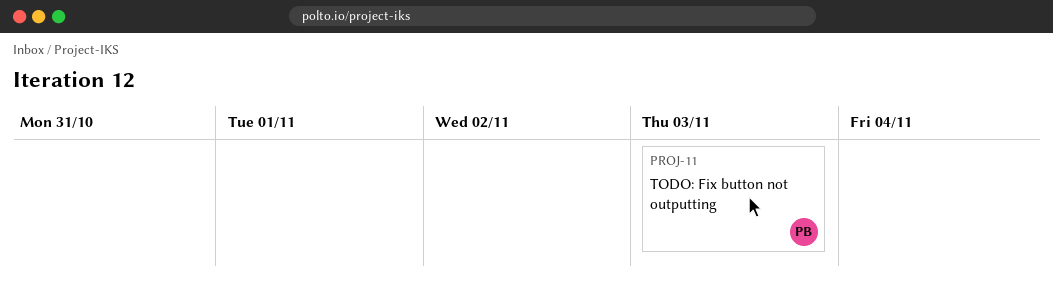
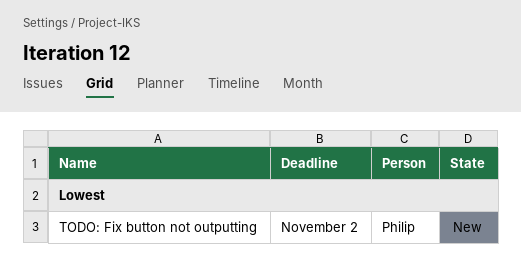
TODO: Fix button not outputting, due: Nov 3 -> Nov 2

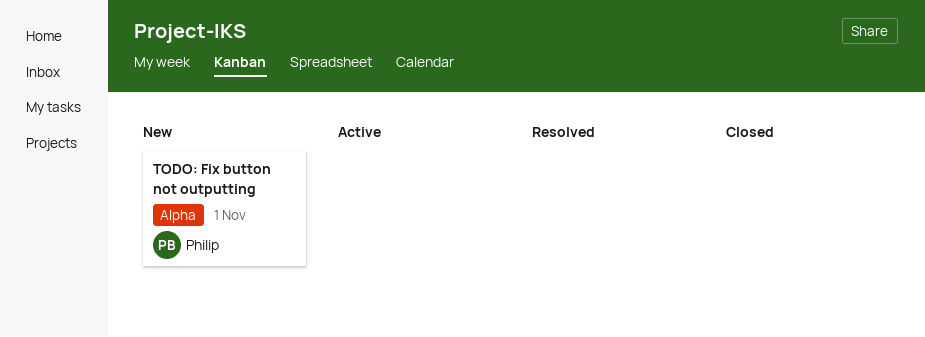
TODO: Fix button not outputting, due: Nov 2 -> Nov 1

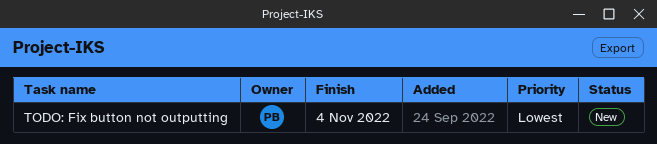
TODO: Fix button not outputting, due: Nov 1 -> Nov 4

